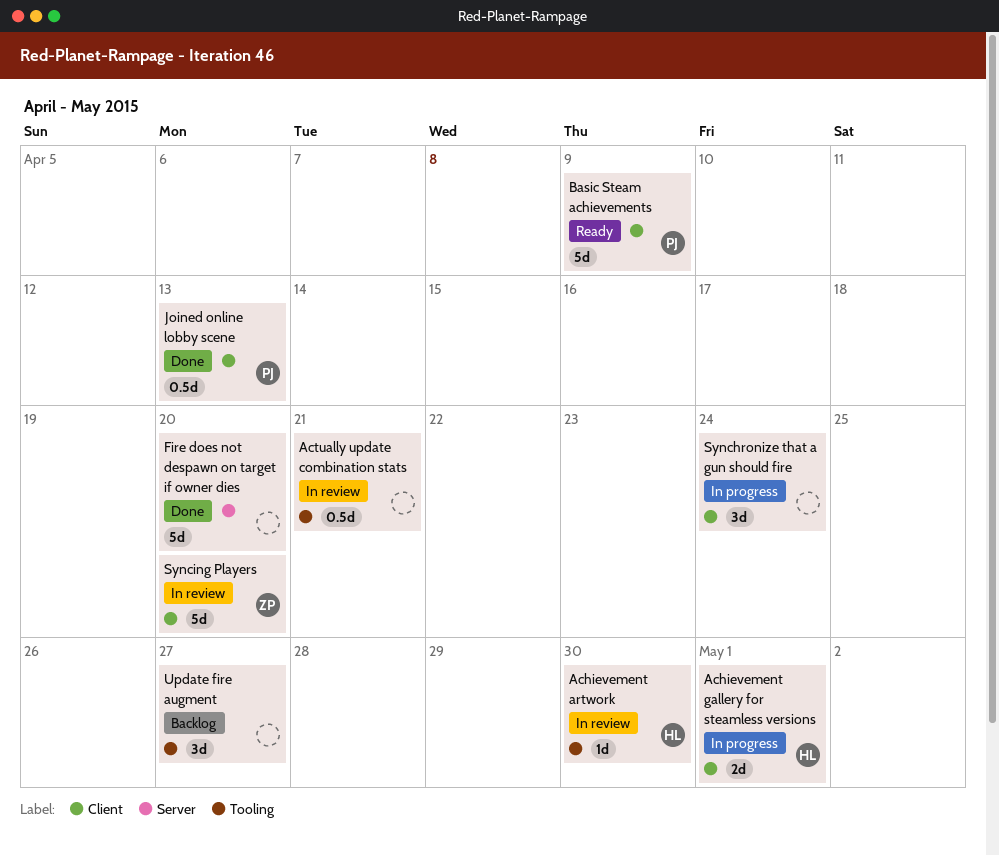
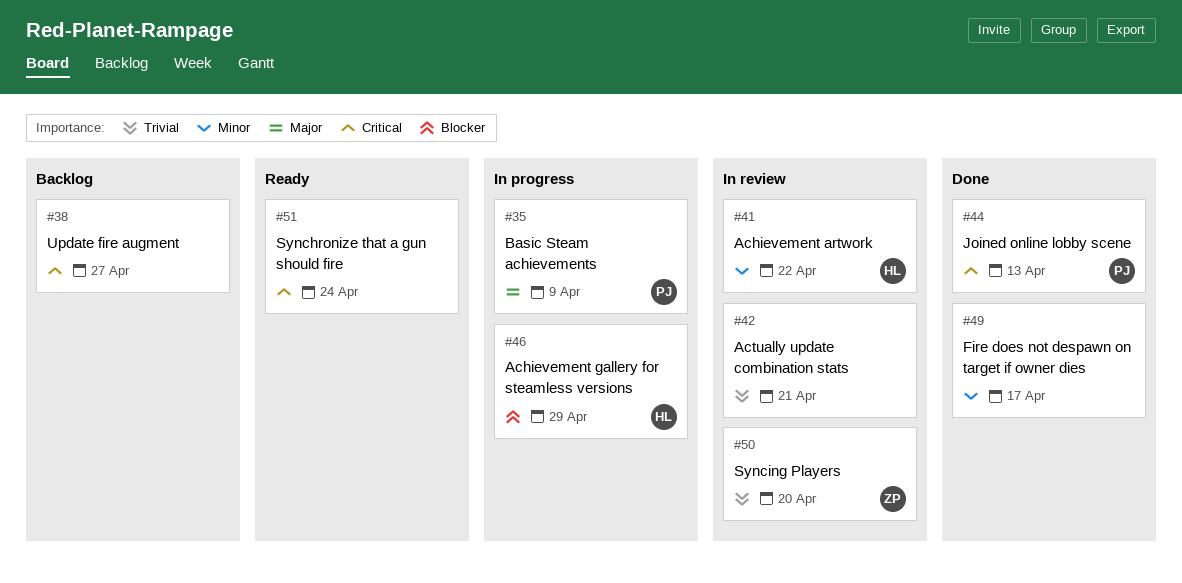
Achievement artwork, due: Apr 30 -> Apr 22
Achievement gallery for steamless versions, due: May 1 -> Apr 29
Basic Steam achievements, status: Ready -> In progress
Fire does not despawn on target if owner dies, due: Apr 20 -> Apr 17
Synchronize that a gun should fire, status: In progress -> Ready

